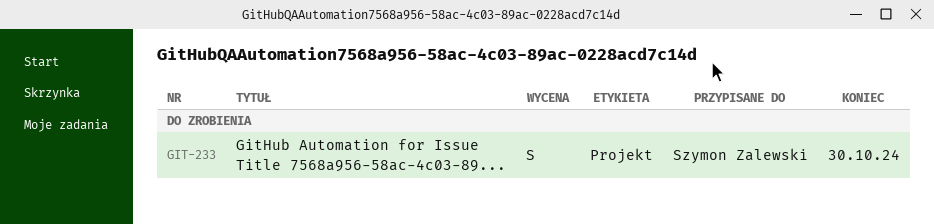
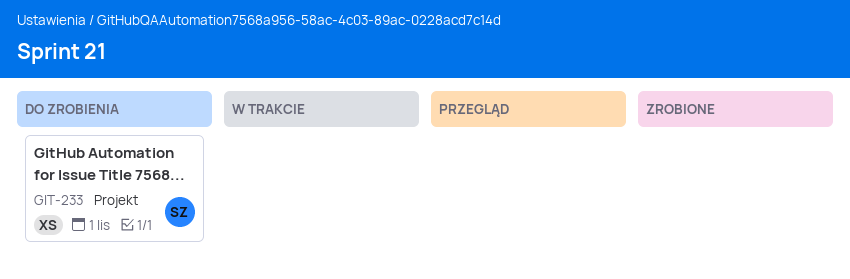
GIT-233, estimate: S -> XS
GIT-233, due: Oct 30 -> Nov 1

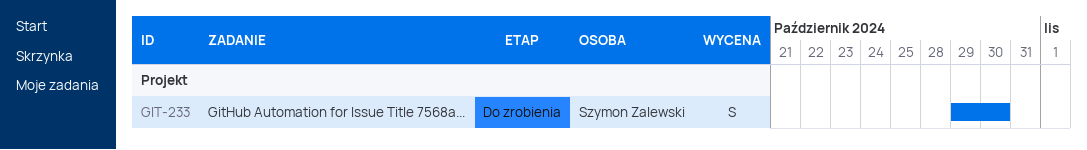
GIT-233, estimate: XS -> S
GIT-233, due: Nov 1 -> Oct 30

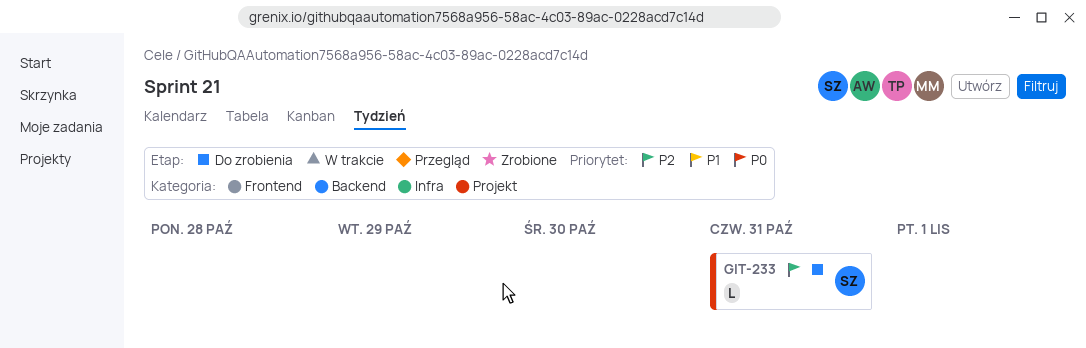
GIT-233, estimate: S -> L
GIT-233, due: Oct 30 -> Oct 31

